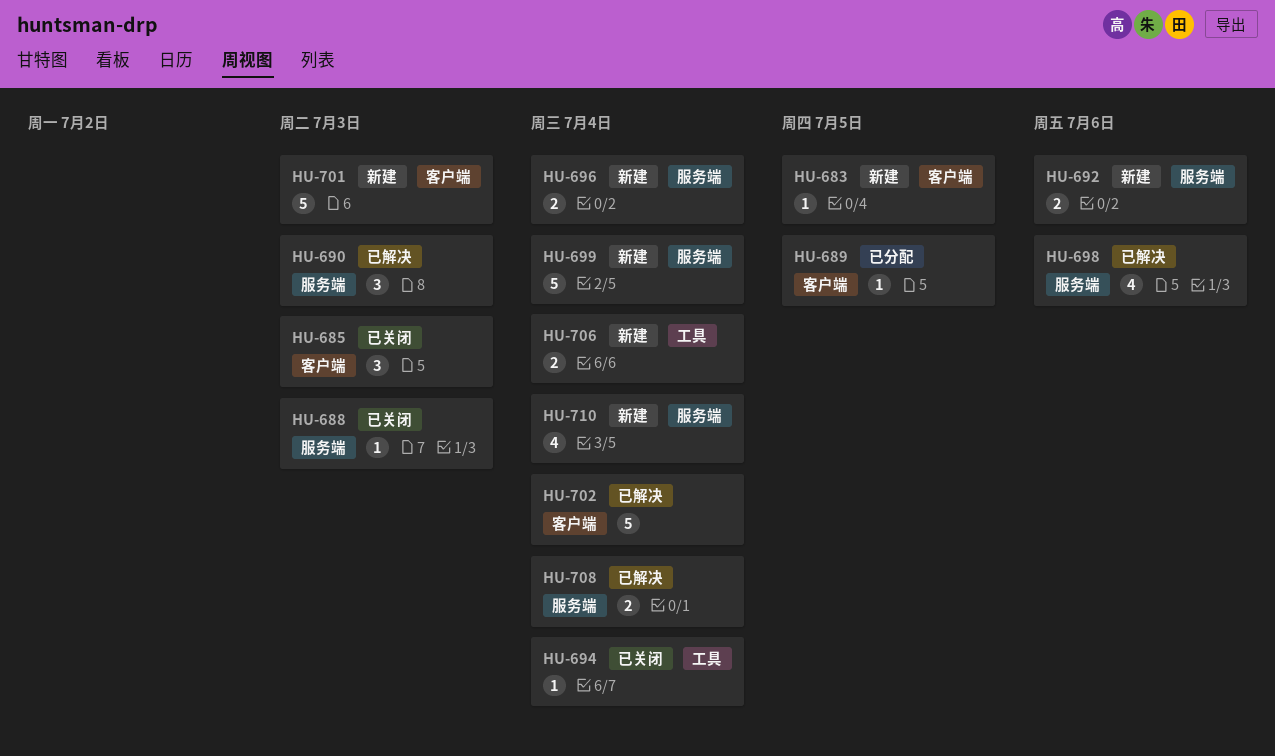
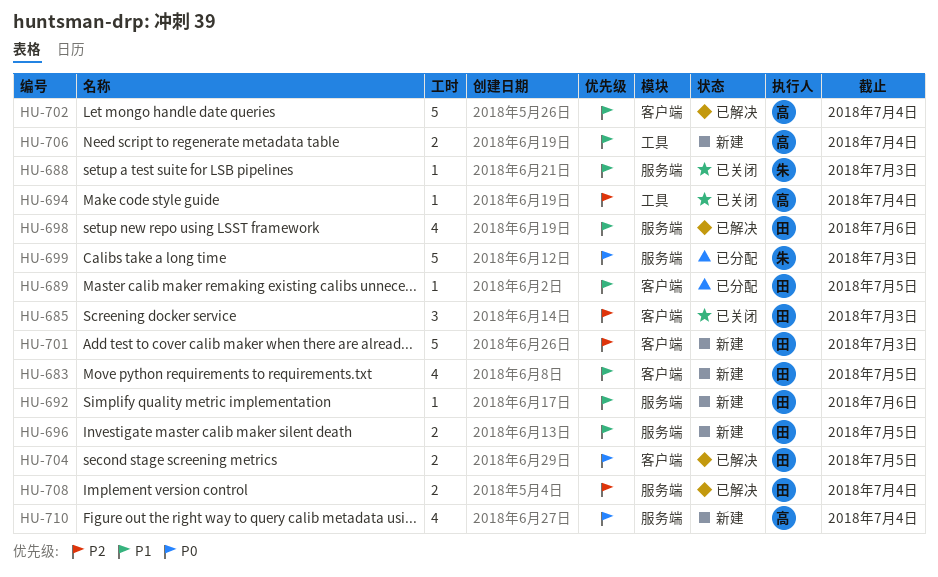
HU-683, estimate: 1 -> 4
HU-690: present -> none
HU-692, estimate: 2 -> 1
HU-696, due: Jul 4 -> Jul 5
HU-699, status: 新建 -> 已分配
HU-699, due: Jul 4 -> Jul 3
HU-704: none -> present

